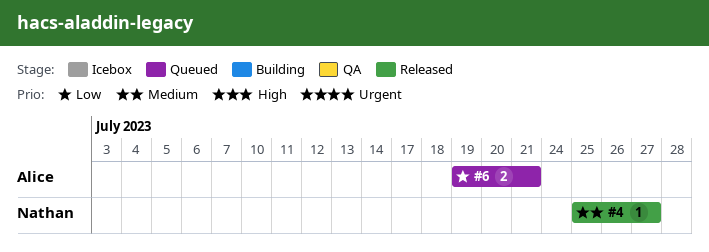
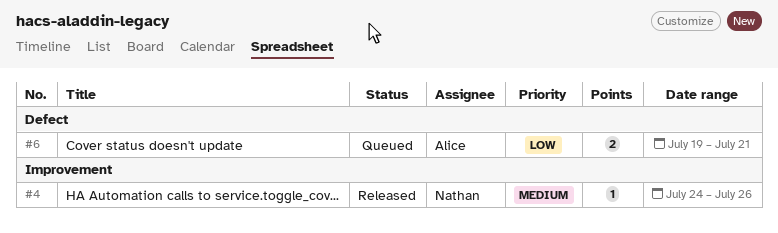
#4, start: Jul 25 -> Jul 24
#4, due: Jul 27 -> Jul 26

